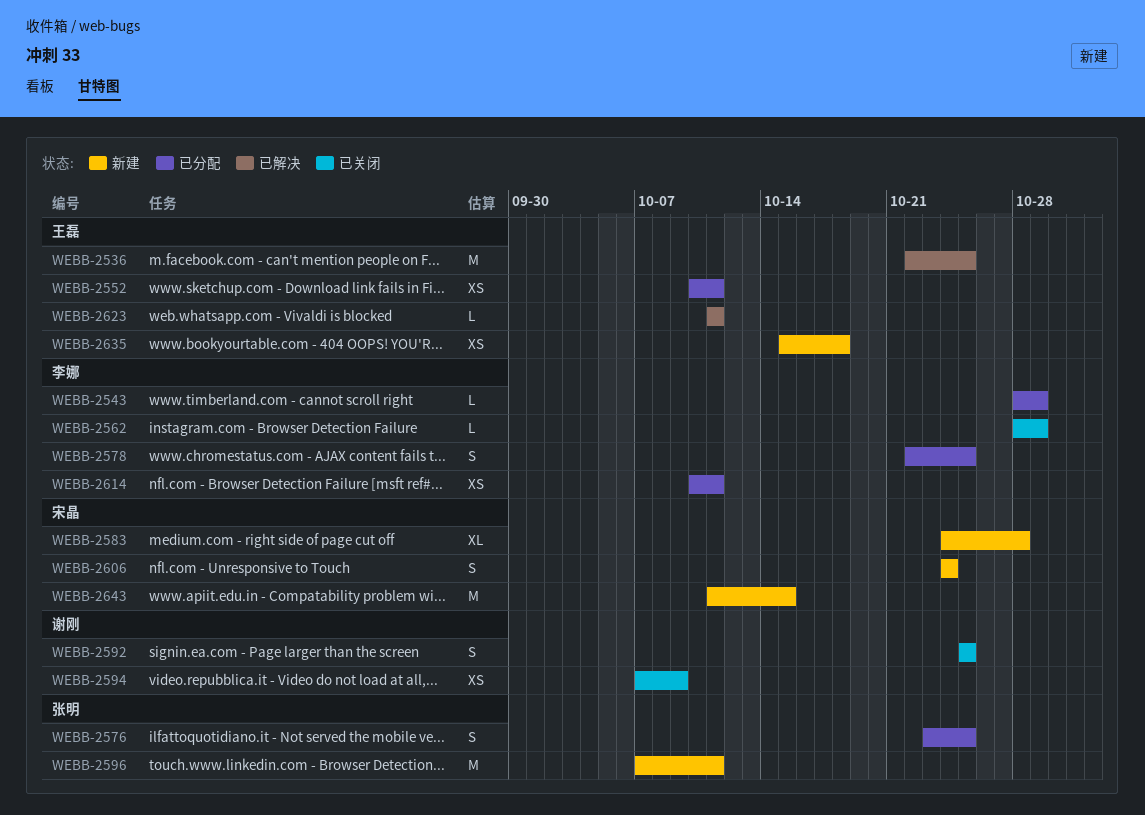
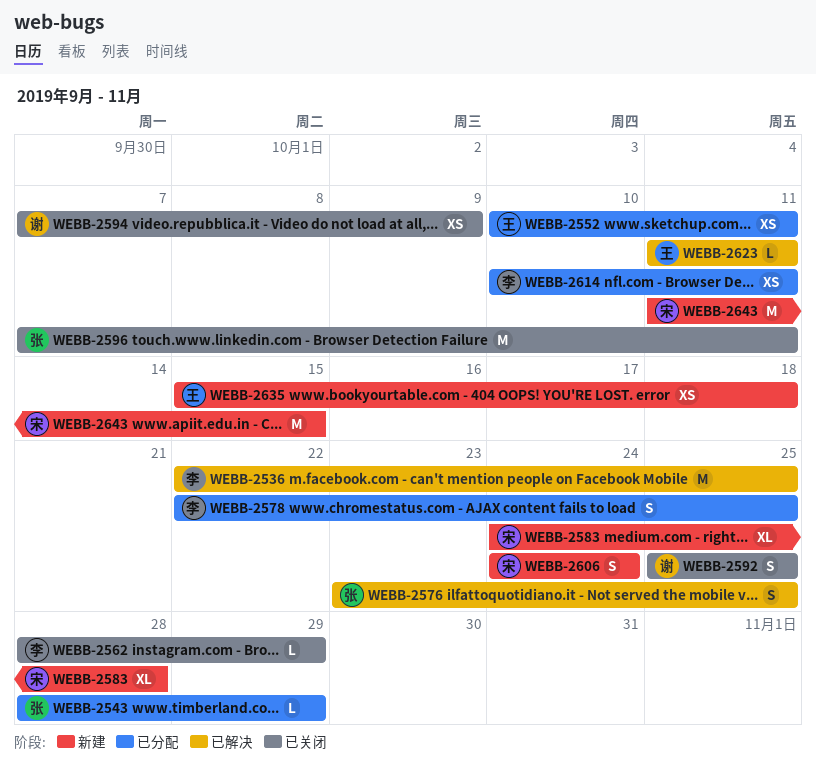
WEBB-2536, owner: 王磊 -> 李娜
WEBB-2543, owner: 李娜 -> 张明
WEBB-2576, status: 已分配 -> 已解决
WEBB-2596, status: 新建 -> 已关闭

